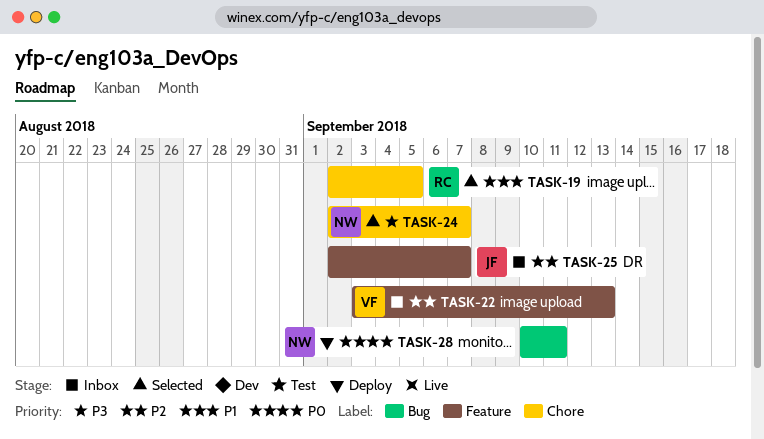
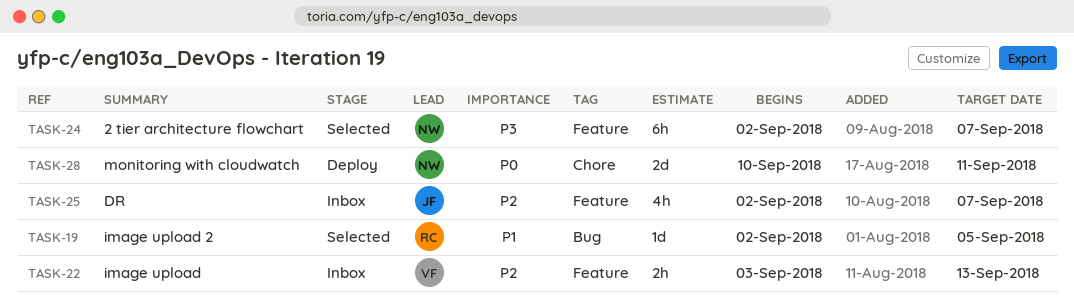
TASK-19, label: Chore -> Bug
TASK-24, label: Chore -> Feature
TASK-28, label: Bug -> Chore

